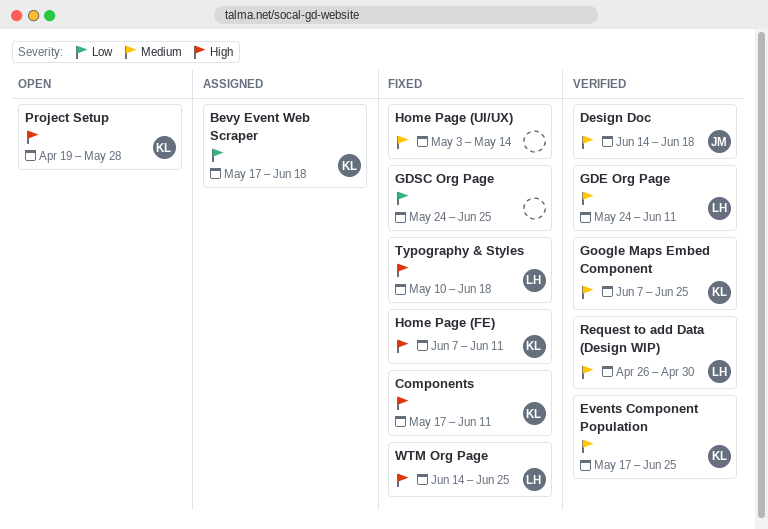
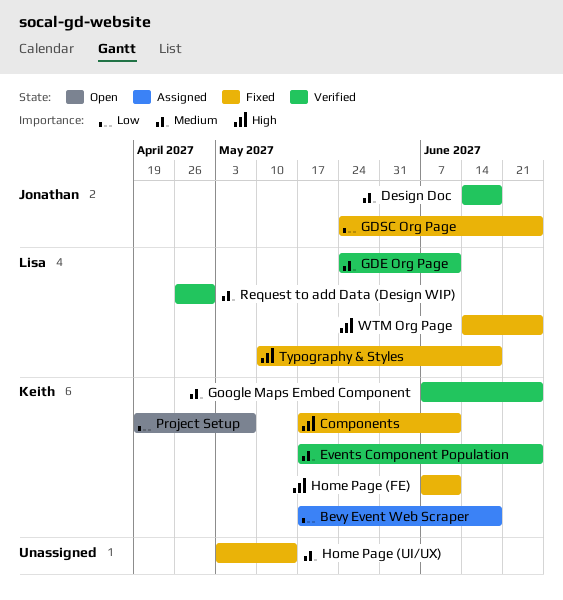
GDSC Org Page, owner: none -> Jonathan
Project Setup, priority: High -> Low
Project Setup, due: May 28 -> May 7

